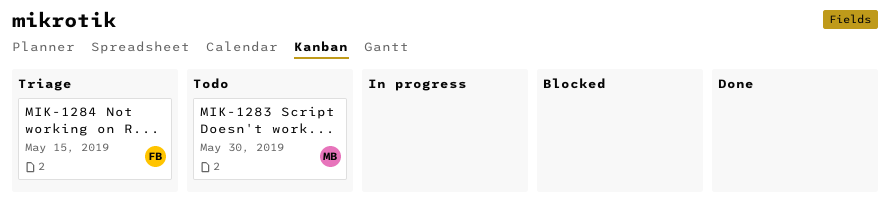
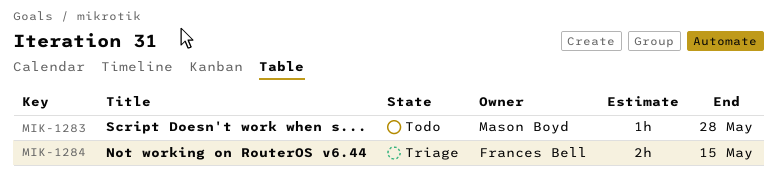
MIK-1283, due: May 30 -> May 28

